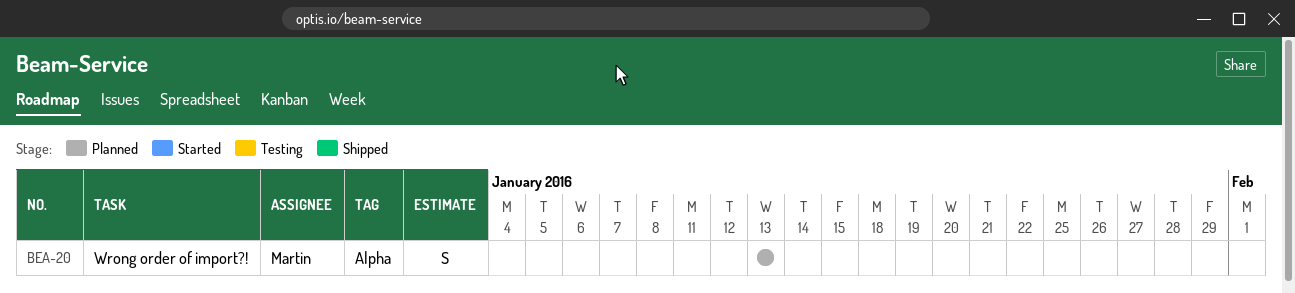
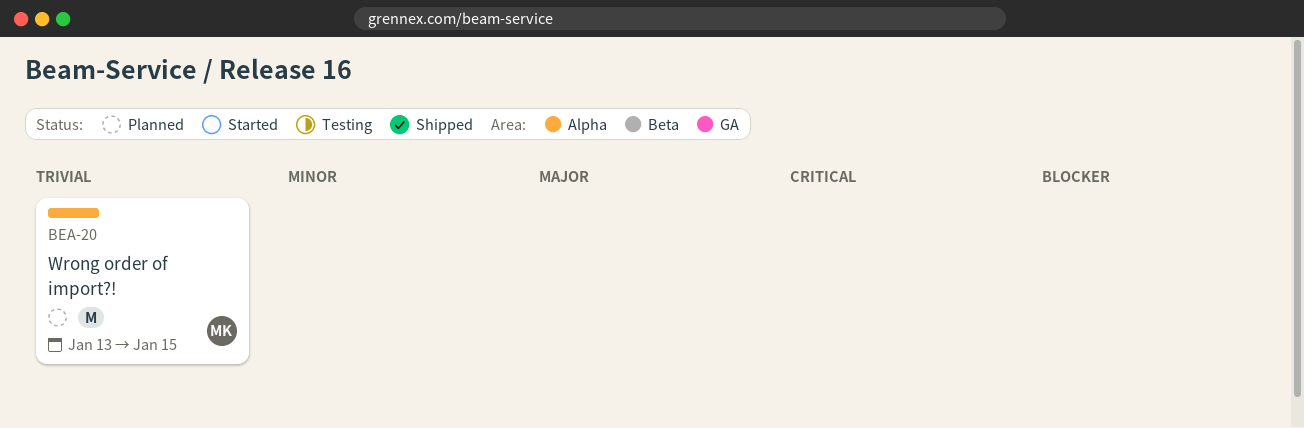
BEA-20, estimate: S -> M
BEA-20, due: Jan 13 -> Jan 15

